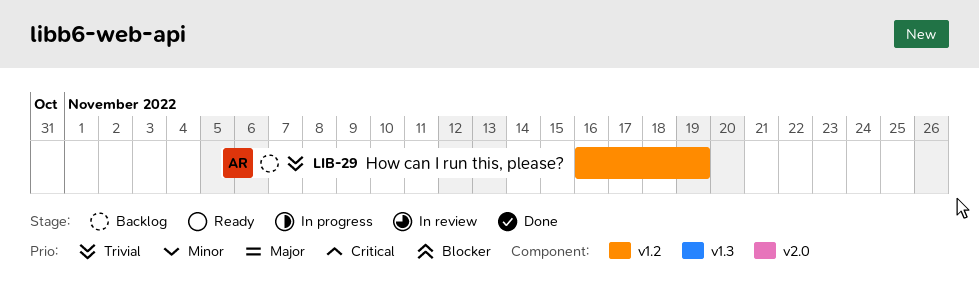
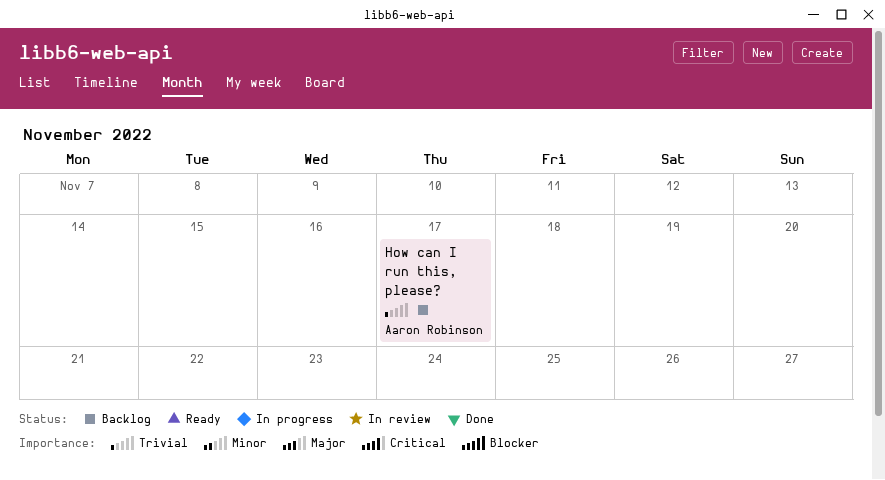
How can I run this, please?, due: Nov 19 -> Nov 17

